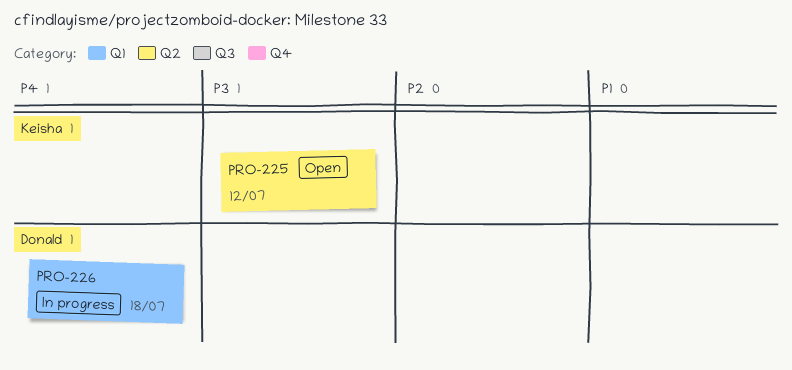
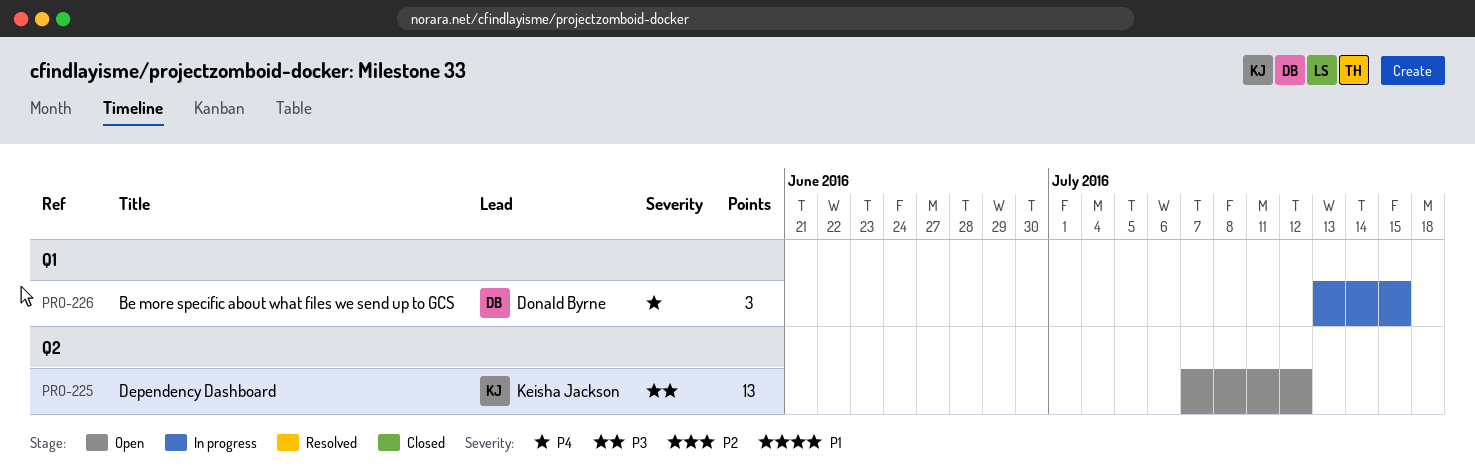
PRO-226, due: Jul 18 -> Jul 15

